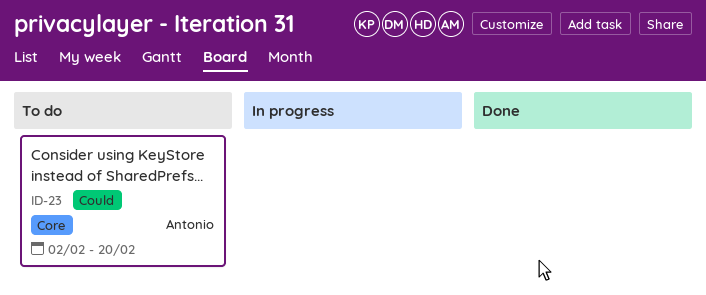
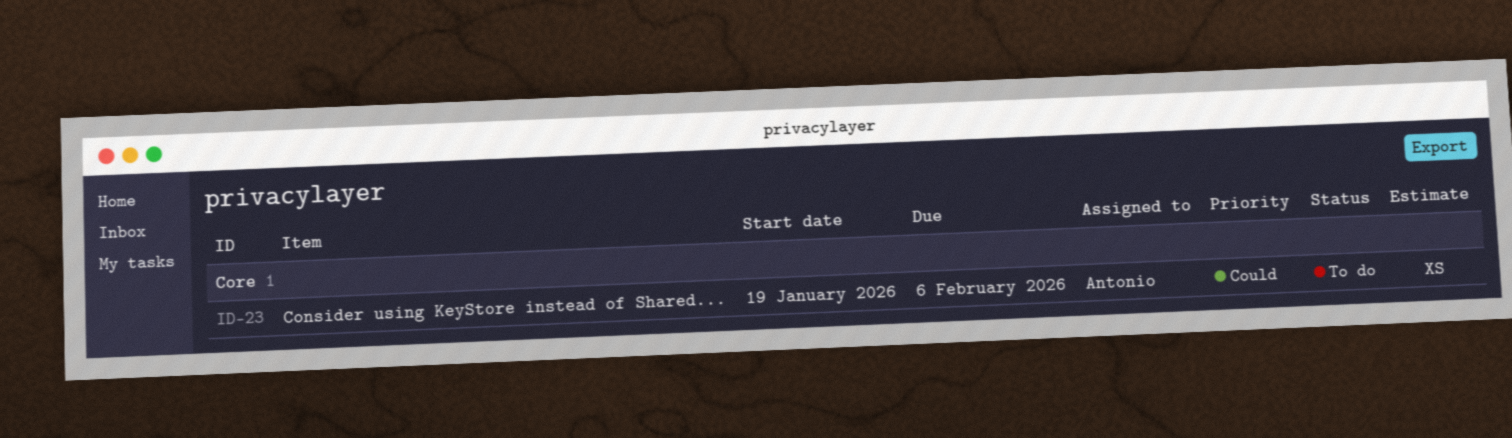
ID-23, start: Feb 2 -> Jan 19
ID-23, due: Feb 20 -> Feb 6

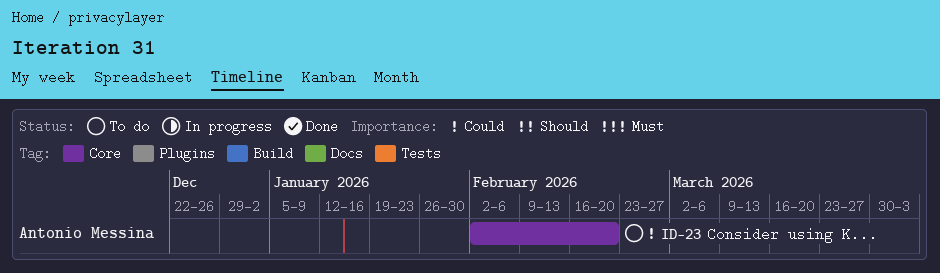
ID-23, start: Jan 19 -> Feb 2
ID-23, due: Feb 6 -> Feb 20

